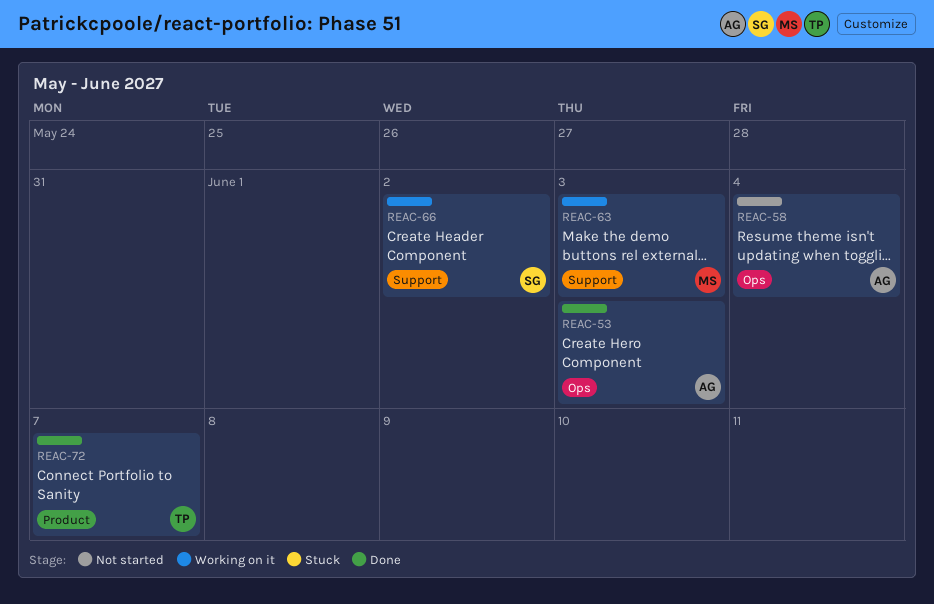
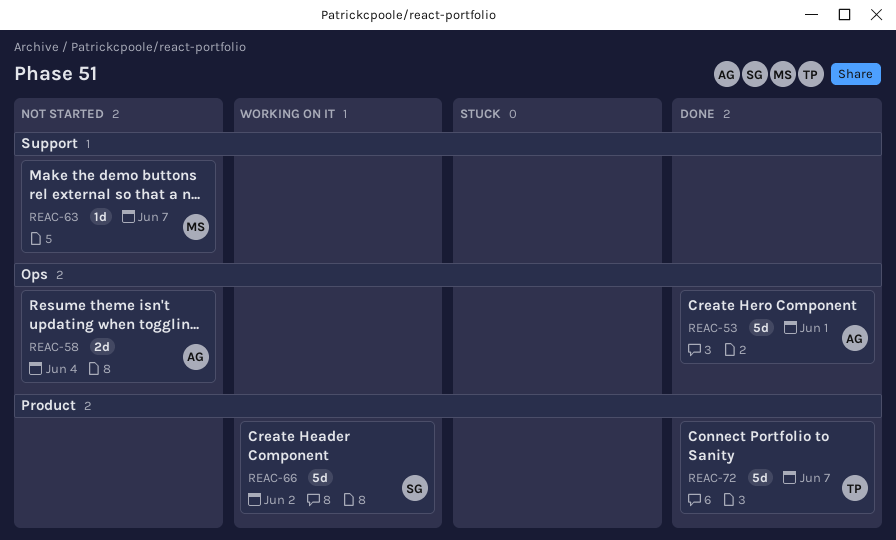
REAC-53, due: Jun 3 -> Jun 1
REAC-63, status: Working on it -> Not started
REAC-63, due: Jun 3 -> Jun 7
REAC-66, label: Support -> Product

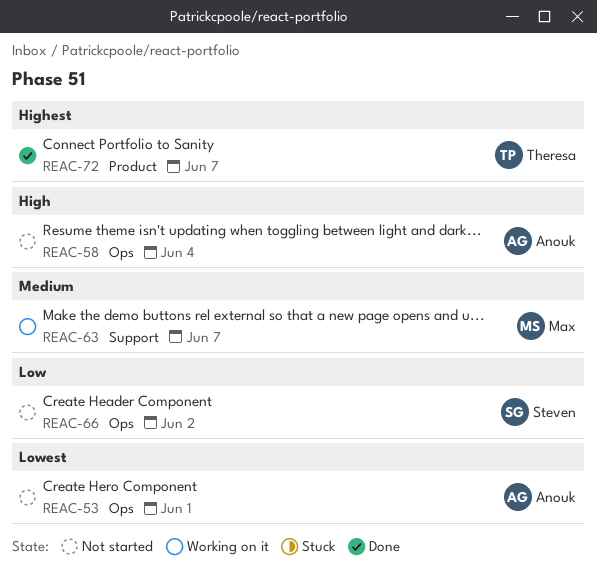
REAC-53, status: Done -> Not started
REAC-63, status: Not started -> Working on it
REAC-66, status: Working on it -> Not started
REAC-66, label: Product -> Ops

